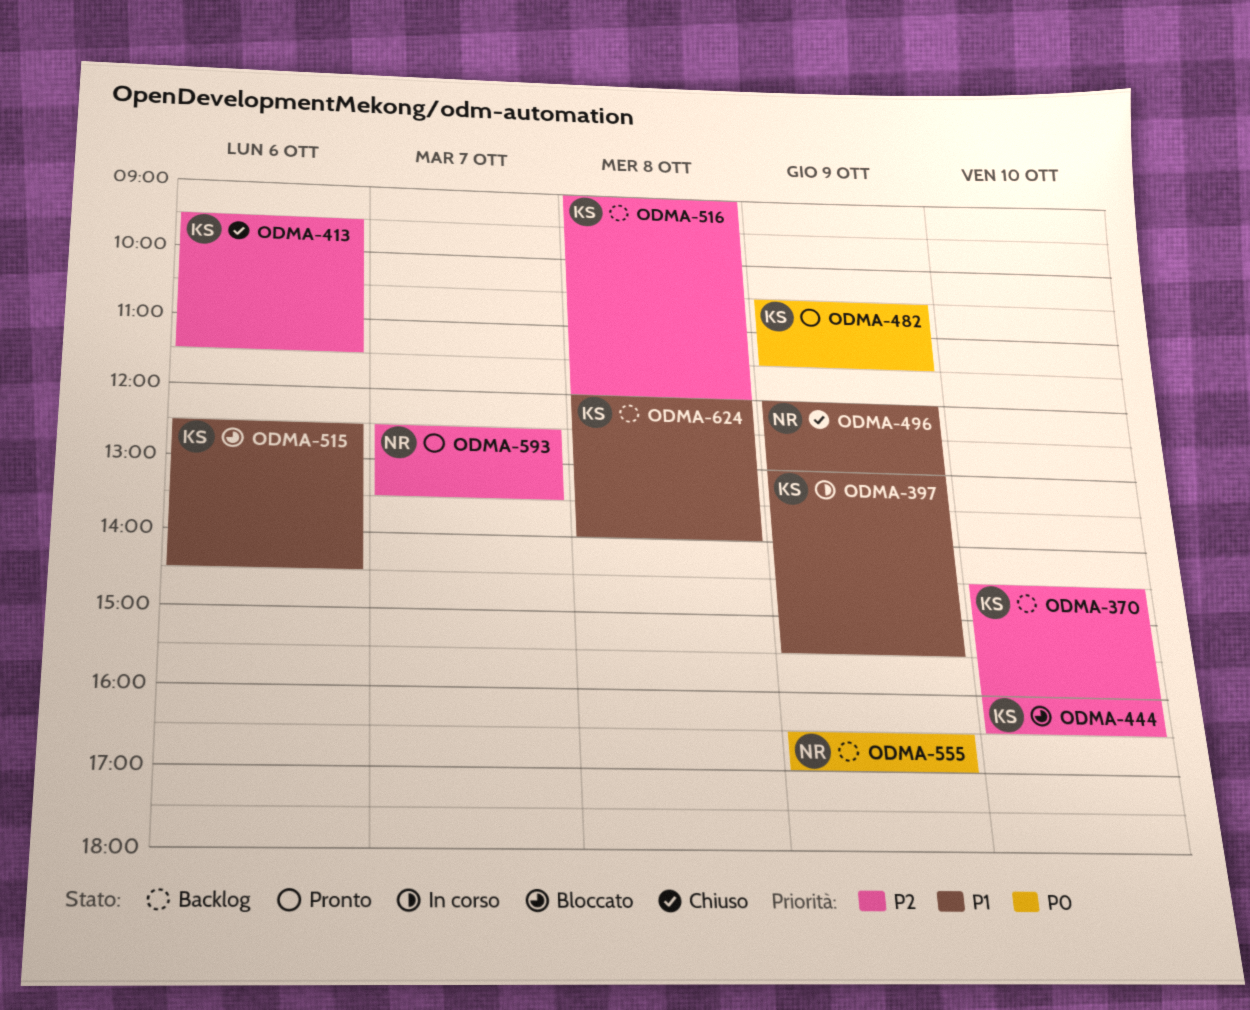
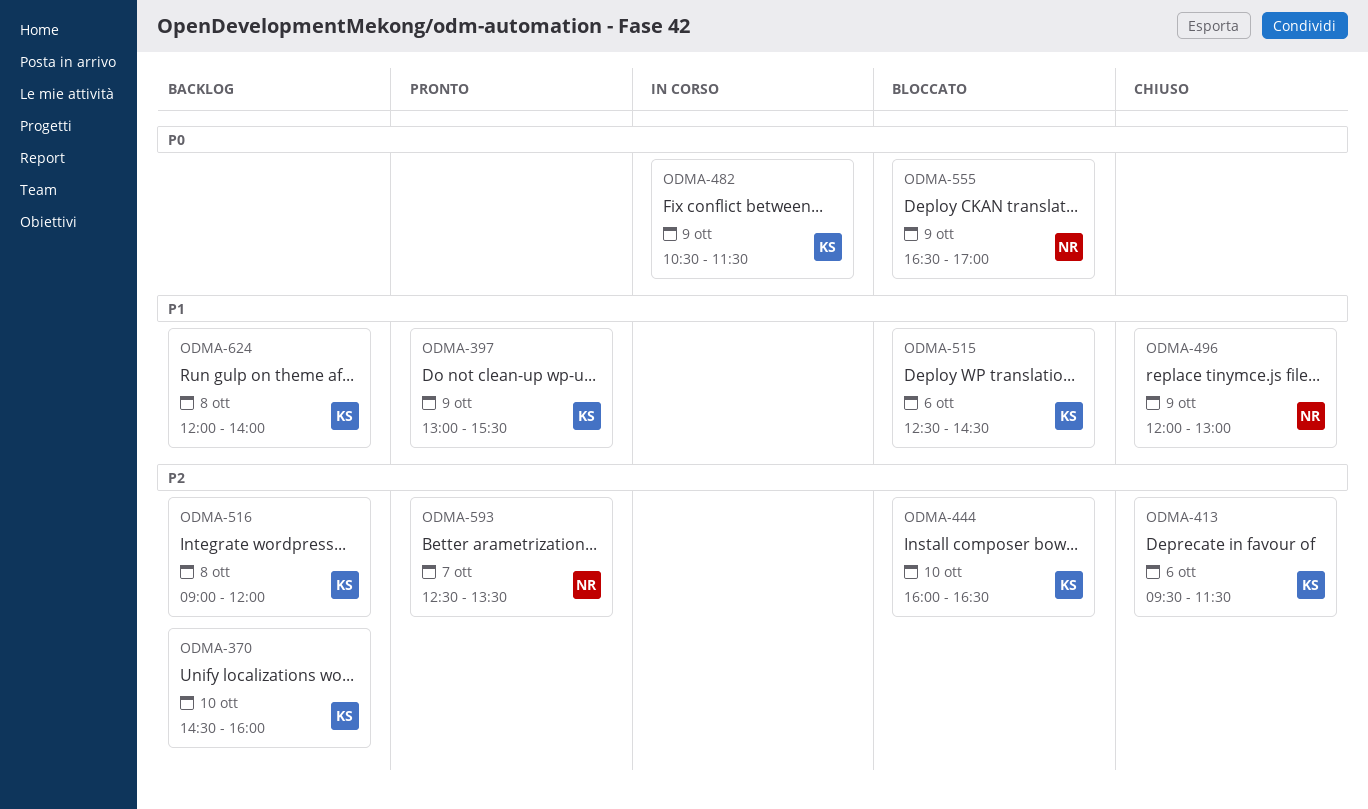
ODMA-397, status: In corso -> Pronto
ODMA-482, status: Pronto -> In corso
ODMA-555, status: Backlog -> Bloccato

